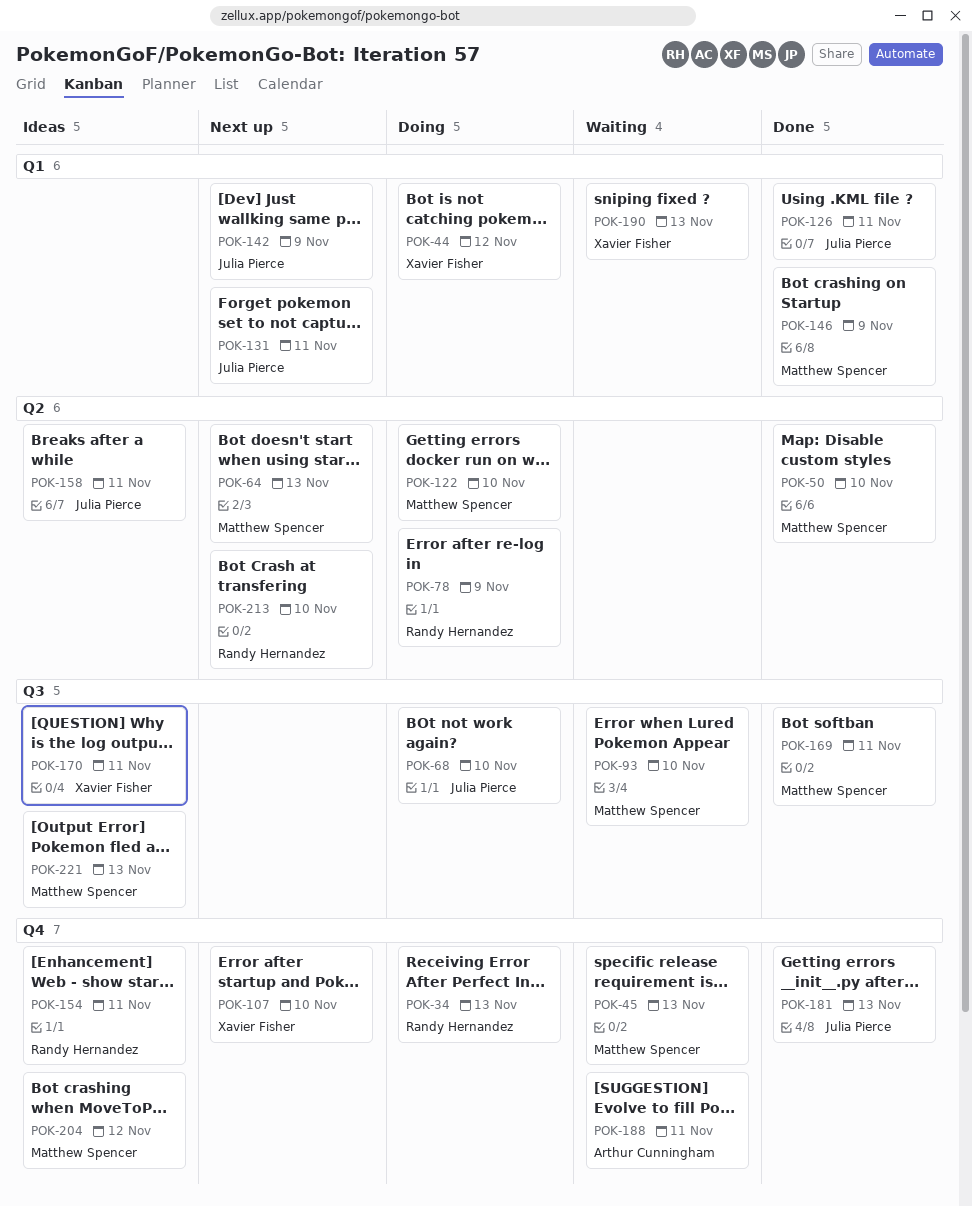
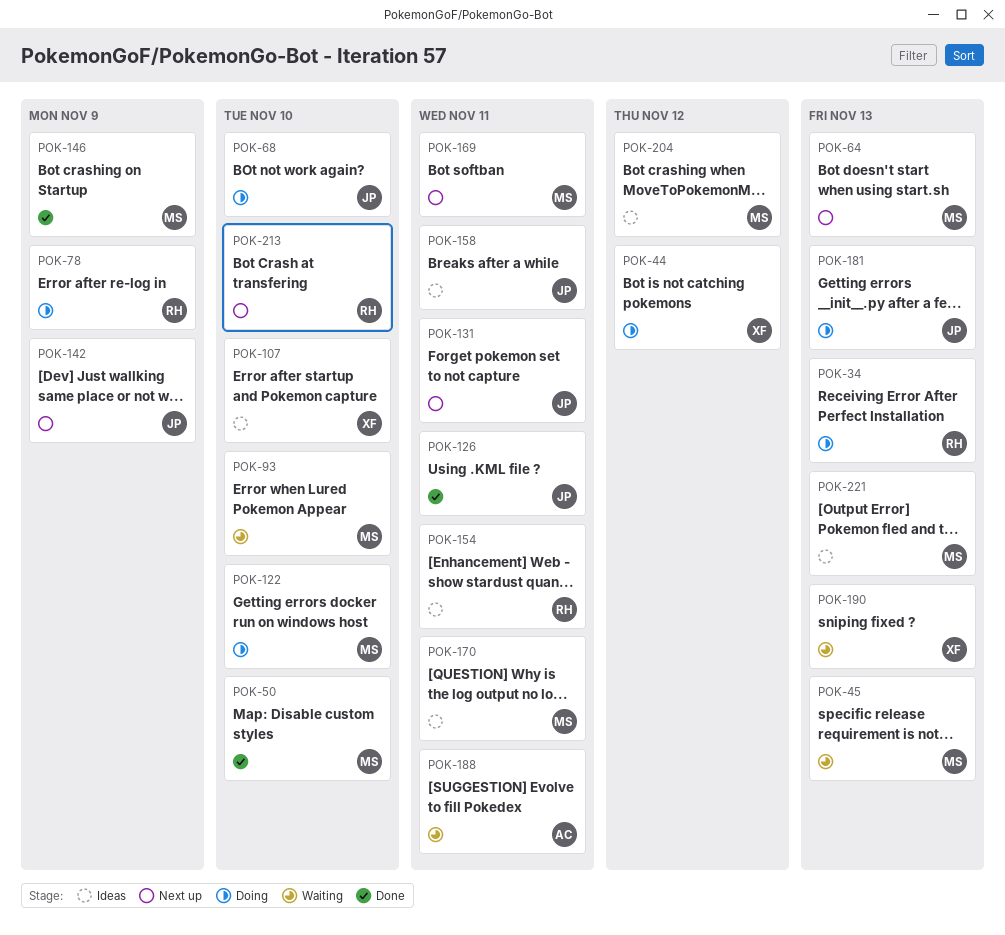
POK-107, status: Next up -> Ideas
POK-169, status: Done -> Next up
POK-170, owner: Xavier Fisher -> Matthew Spencer
POK-181, status: Done -> Doing

